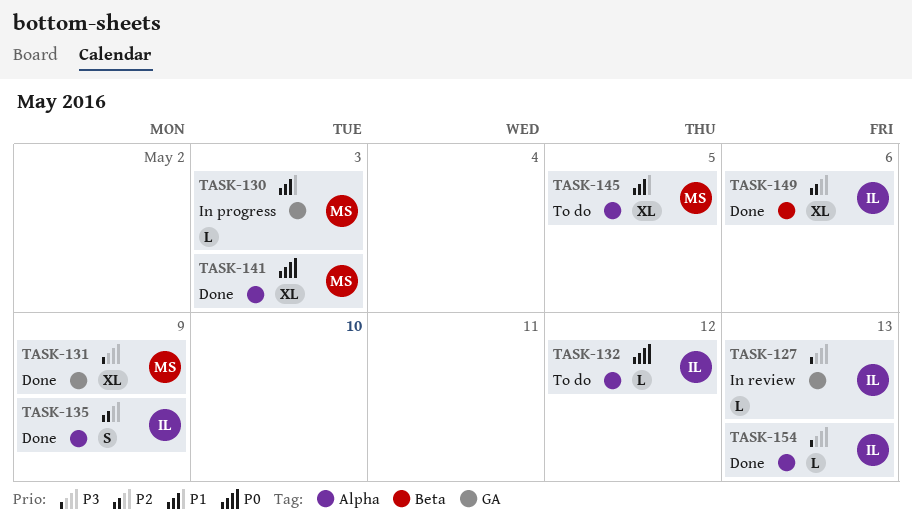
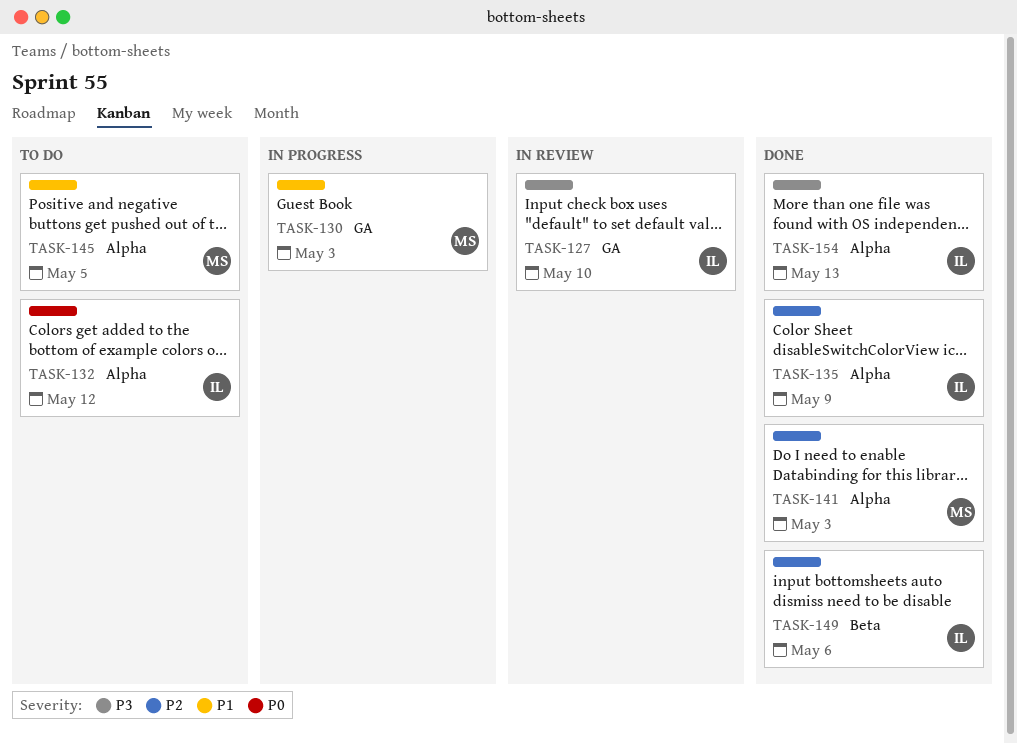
TASK-127, due: May 13 -> May 10
TASK-131: present -> none
TASK-141, priority: P0 -> P2

